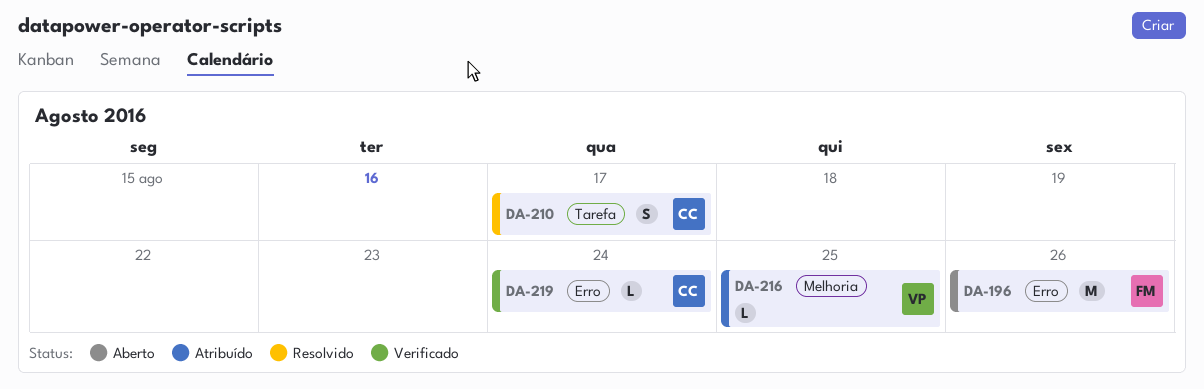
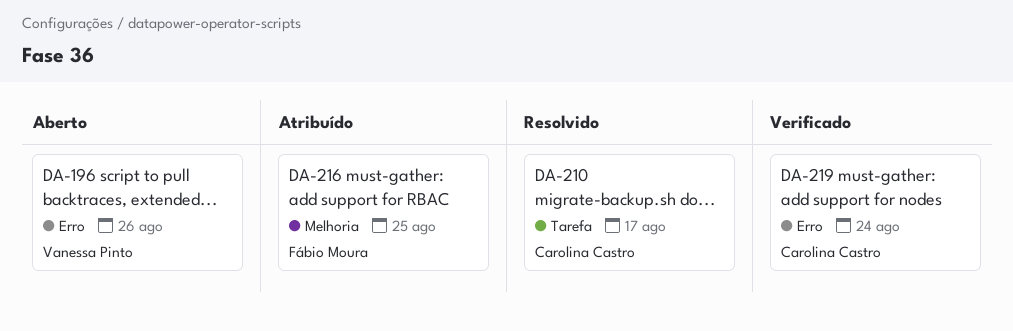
DA-196, owner: Fábio Moura -> Vanessa Pinto
DA-216, owner: Vanessa Pinto -> Fábio Moura

